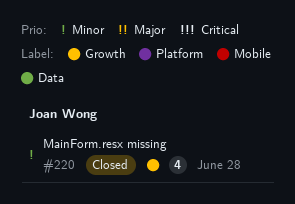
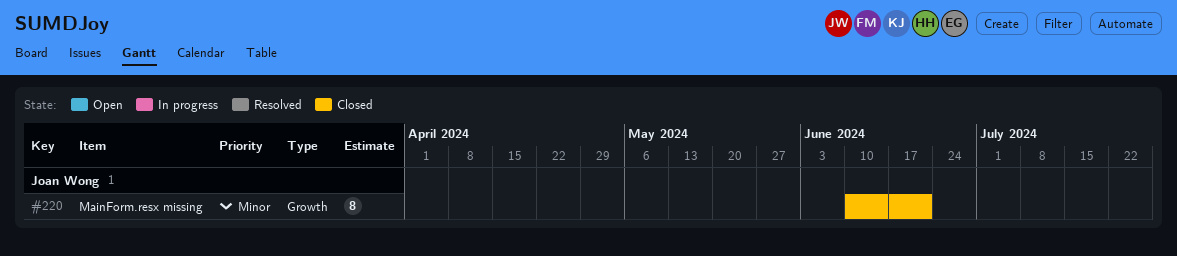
#220, estimate: 4 -> 8
#220, due: Jun 28 -> Jun 21

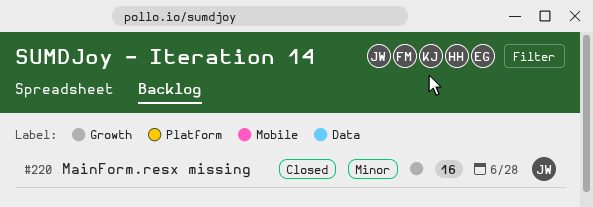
#220, estimate: 8 -> 16
#220, due: Jun 21 -> Jun 28

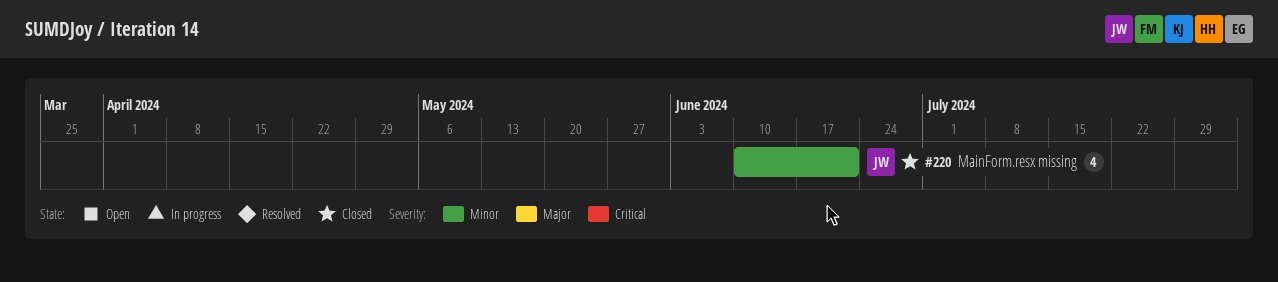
#220, estimate: 16 -> 4
#220, due: Jun 28 -> Jun 21

